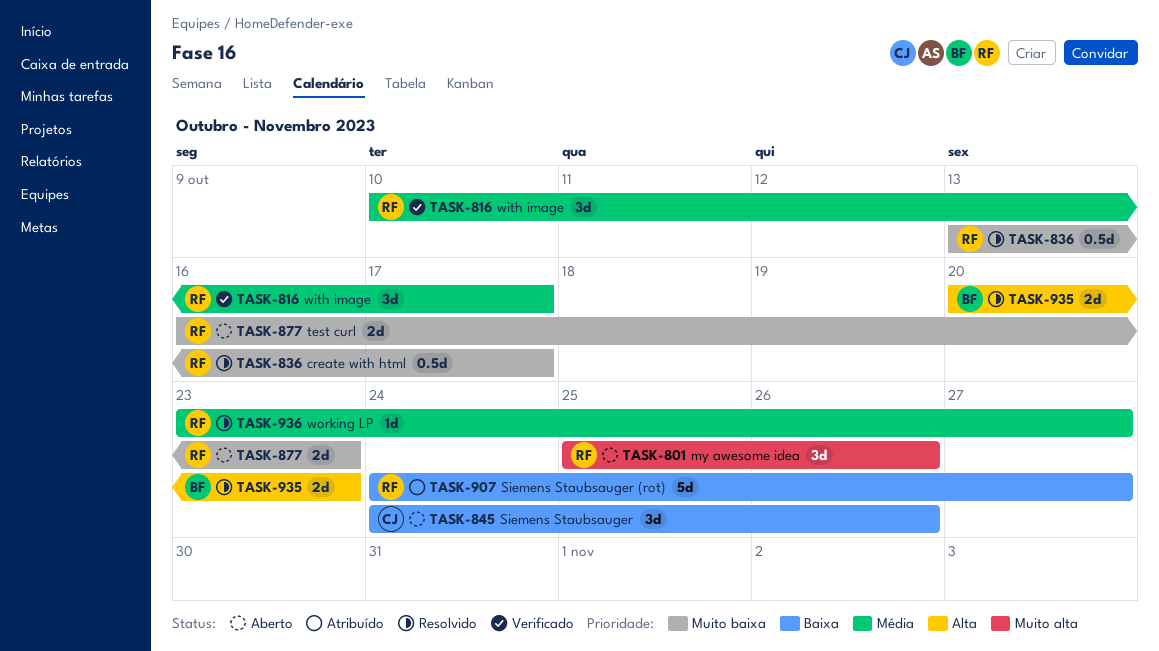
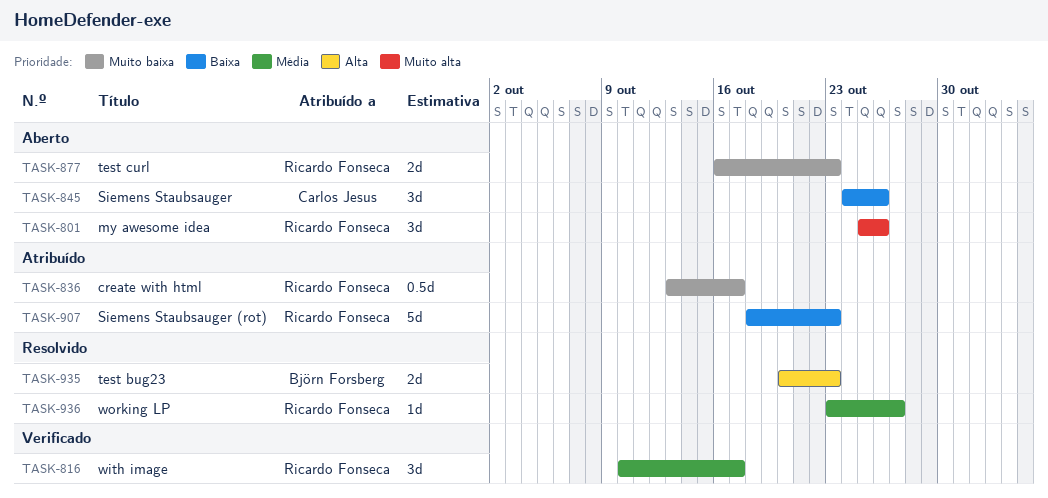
TASK-836, status: Resolvido -> Atribuído
TASK-907, start: Oct 24 -> Oct 18
TASK-907, due: Oct 27 -> Oct 23

